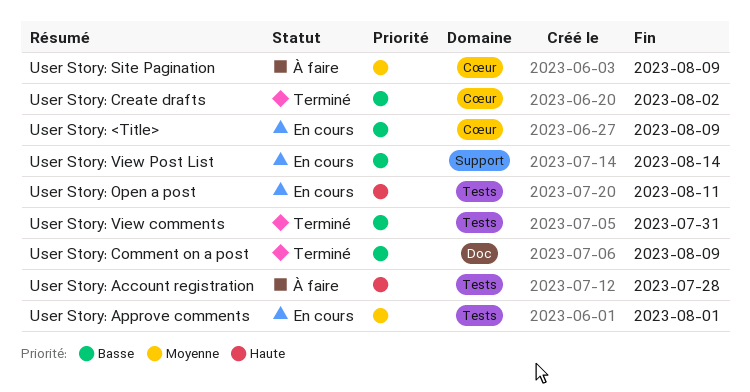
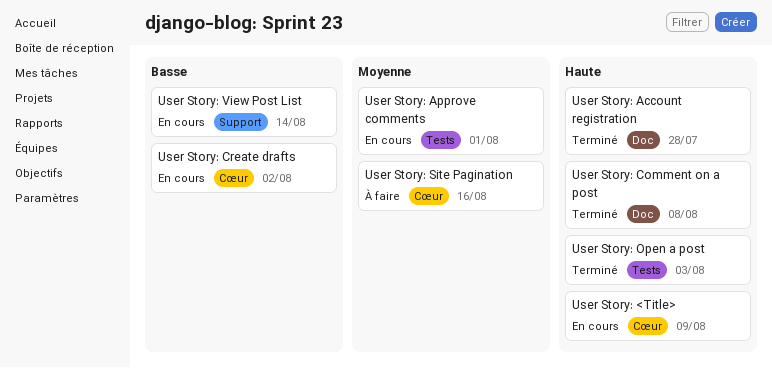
User Story: <Title>, priority: Basse -> Haute
User Story: Account registration, status: À faire -> Terminé
User Story: Account registration, label: Tests -> Doc
User Story: Comment on a post, priority: Basse -> Haute
User Story: Comment on a post, due: Aug 9 -> Aug 8
User Story: Create drafts, status: Terminé -> En cours
User Story: Open a post, status: En cours -> Terminé
User Story: Open a post, due: Aug 11 -> Aug 3
User Story: Site Pagination, due: Aug 9 -> Aug 16
User Story: View comments: present -> none

